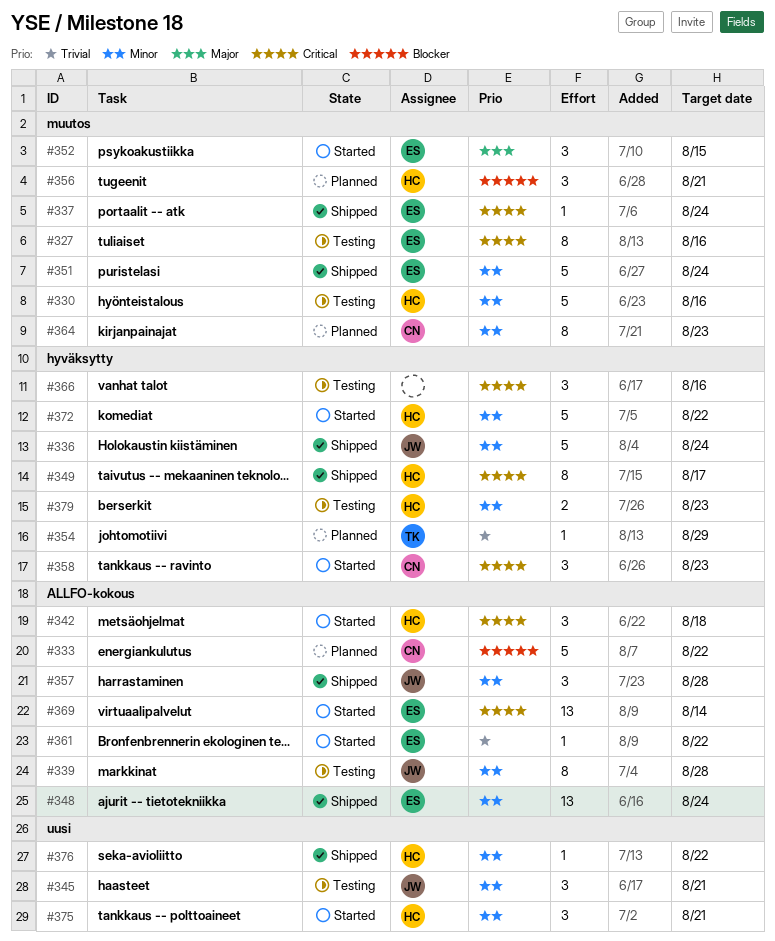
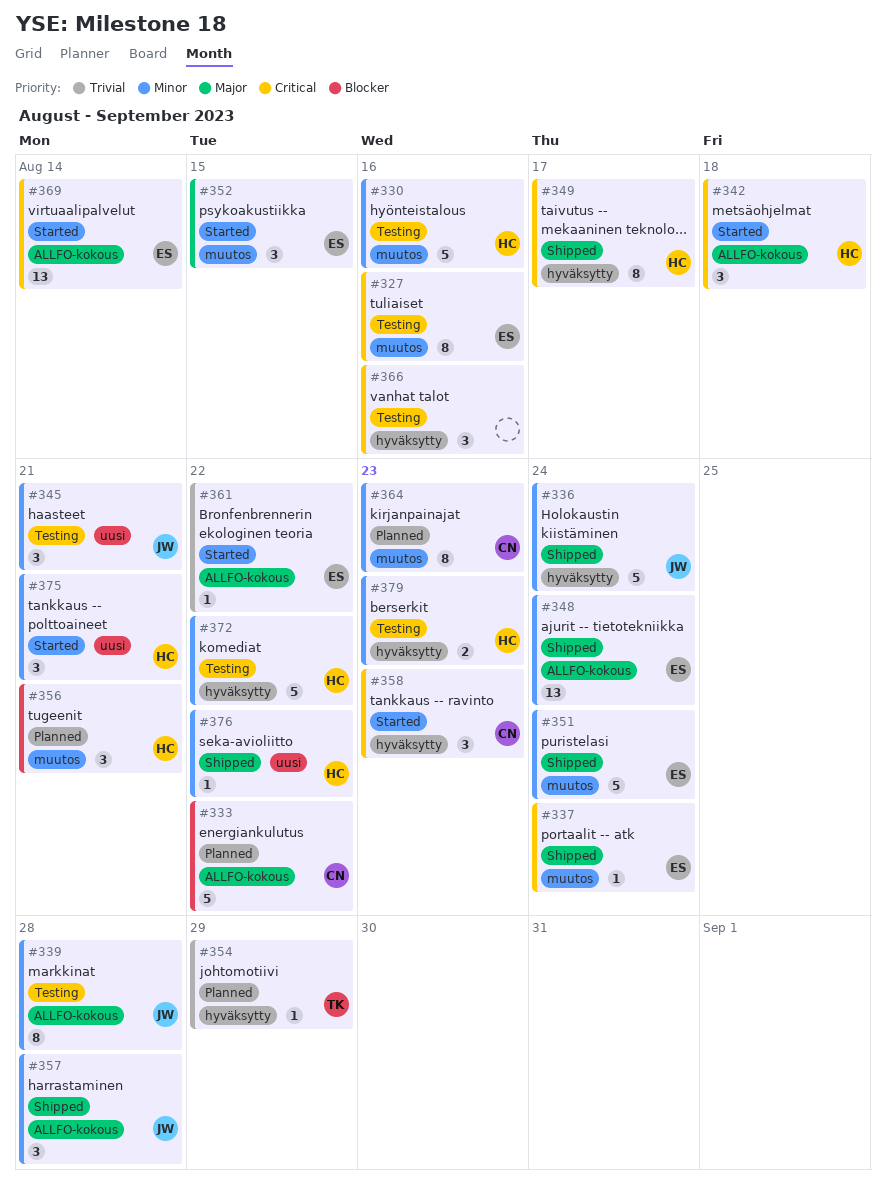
#372, status: Started -> Testing

